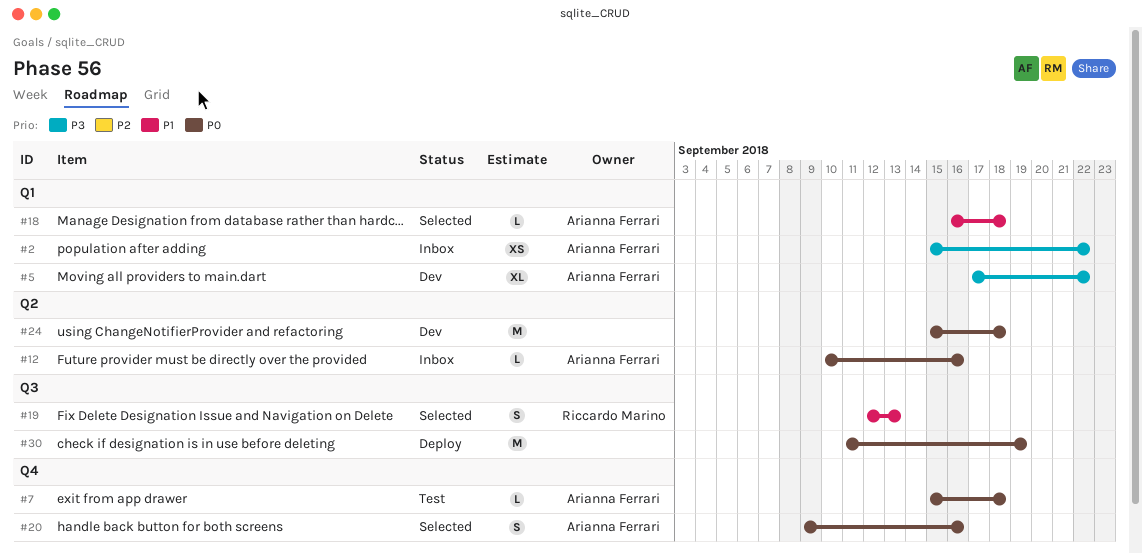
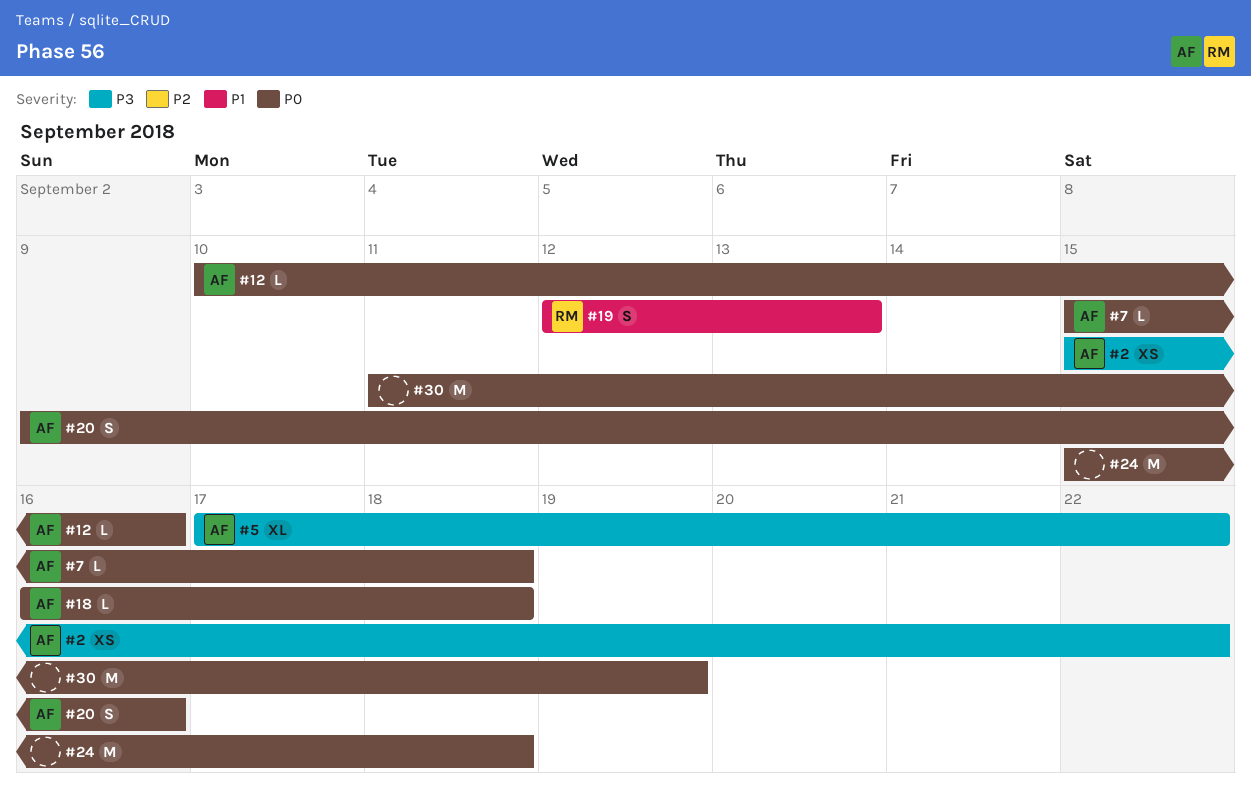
#18, priority: P1 -> P0

